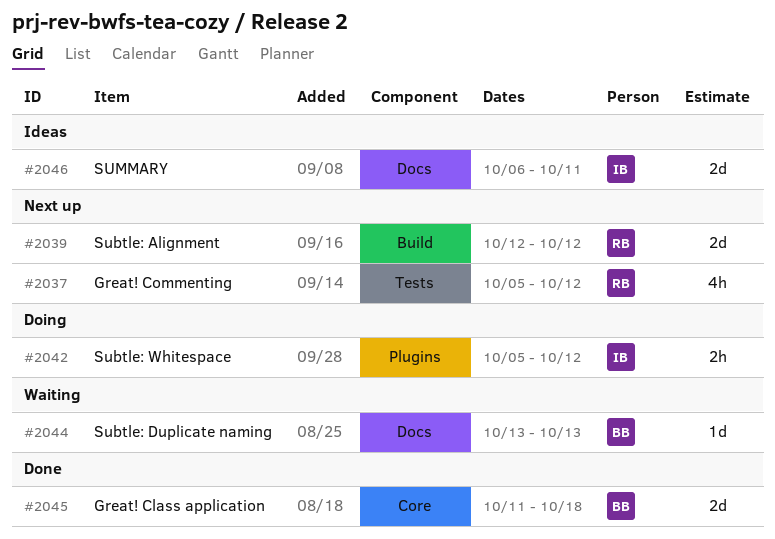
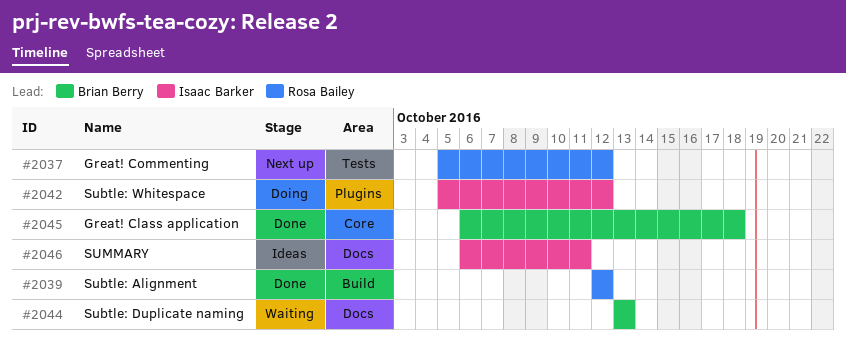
#2039, status: Next up -> Done
#2045, start: Oct 11 -> Oct 6

